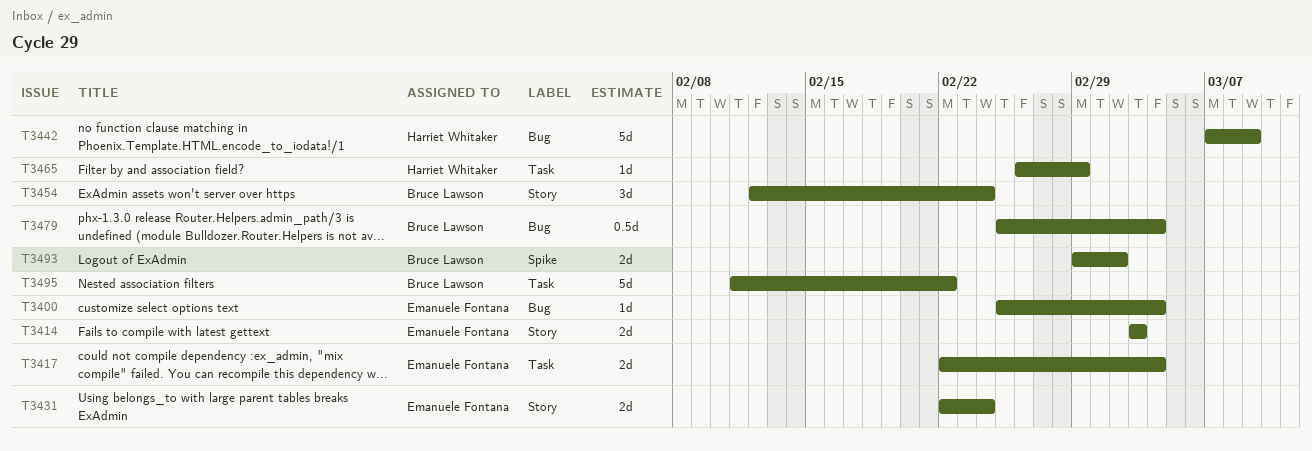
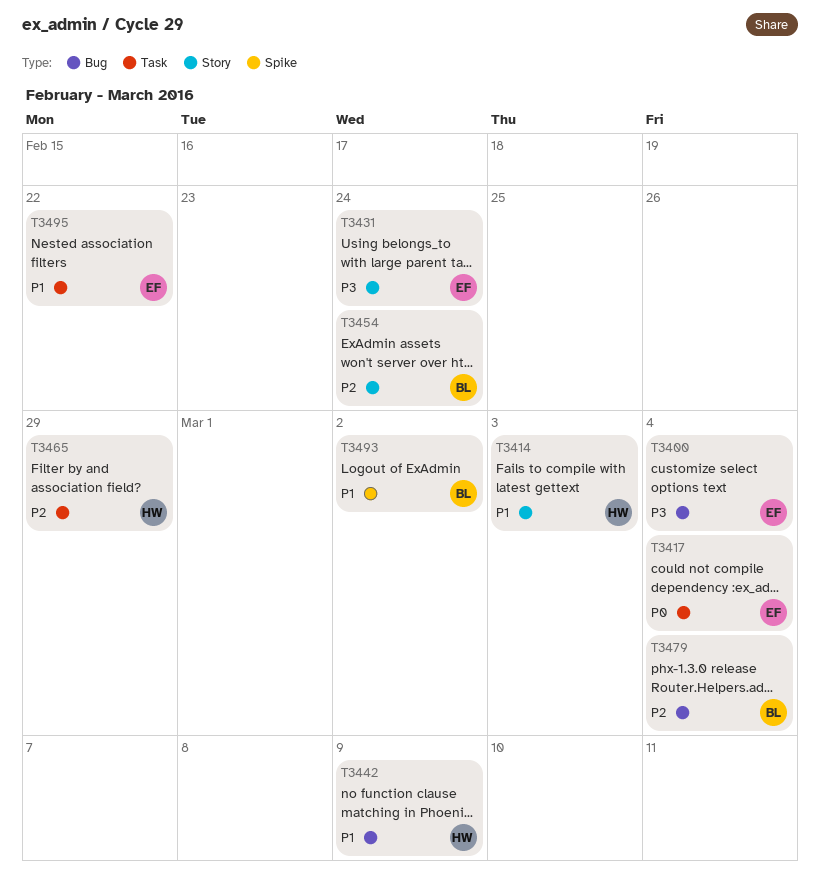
T3414, owner: Emanuele Fontana -> Harriet Whitaker
T3495, owner: Bruce Lawson -> Emanuele Fontana

